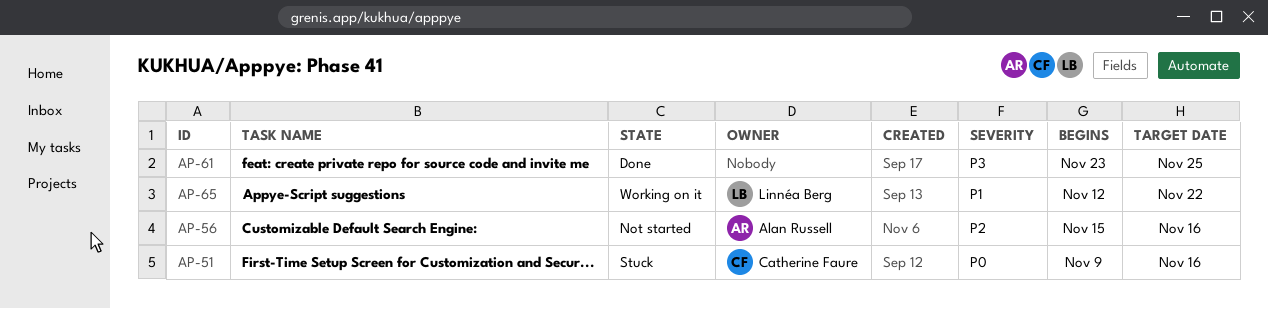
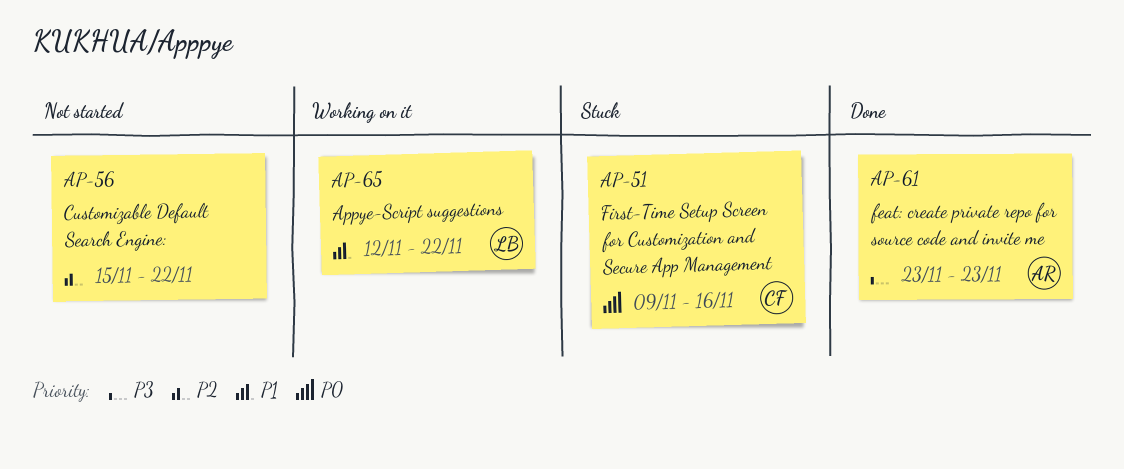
AP-56, owner: Alan Russell -> none
AP-56, due: Nov 16 -> Nov 22
AP-61, owner: none -> Alan Russell
AP-61, due: Nov 25 -> Nov 23

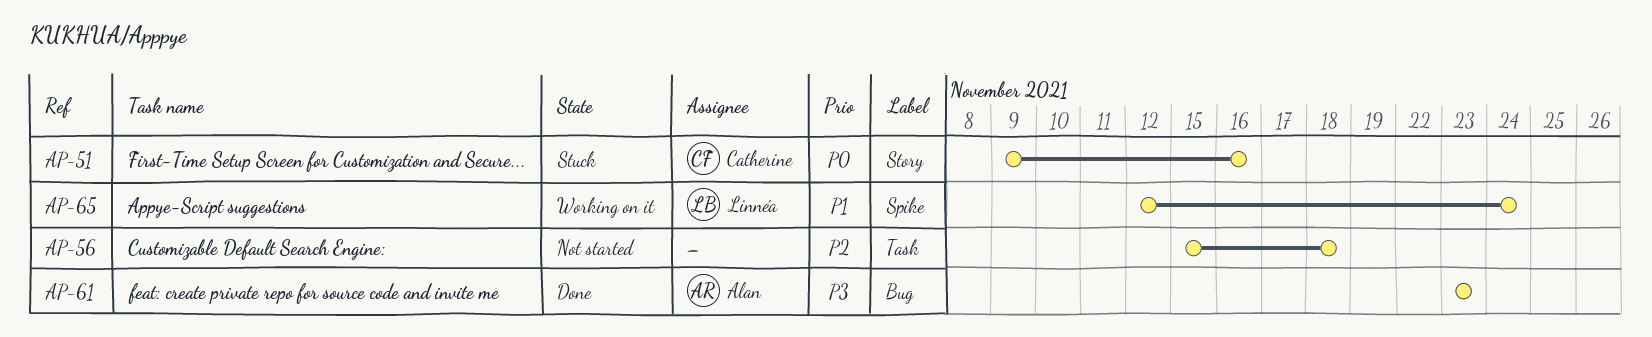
AP-56, due: Nov 22 -> Nov 18
AP-65, due: Nov 22 -> Nov 24

